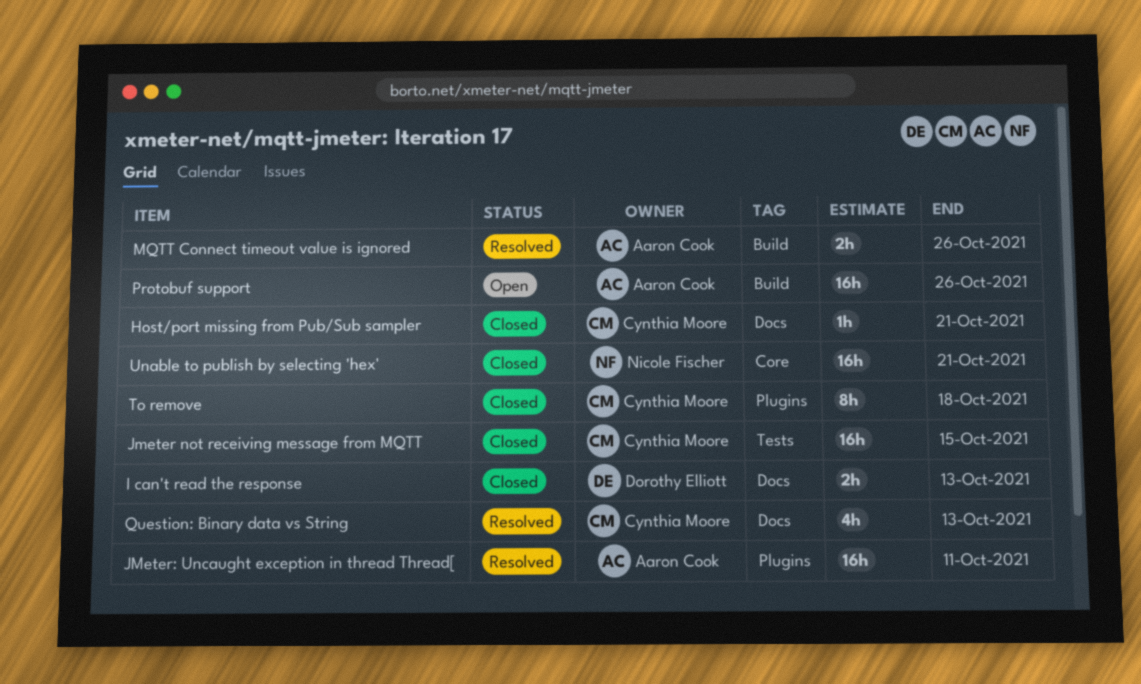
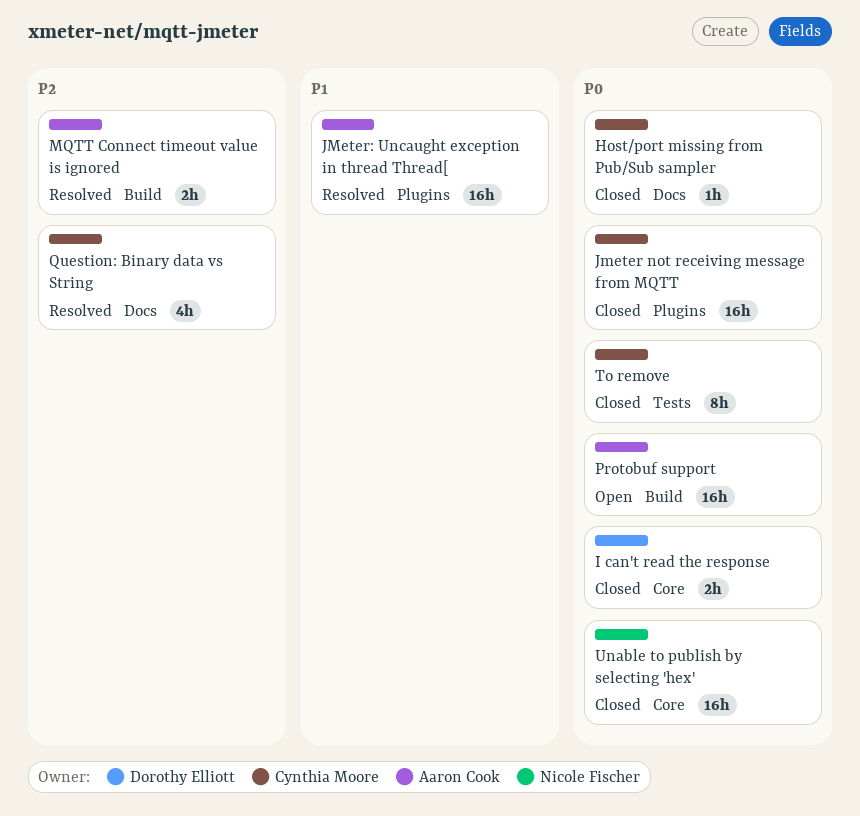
I can't read the response, label: Docs -> Core
Jmeter not receiving message from MQTT, label: Tests -> Plugins
To remove, label: Plugins -> Tests

